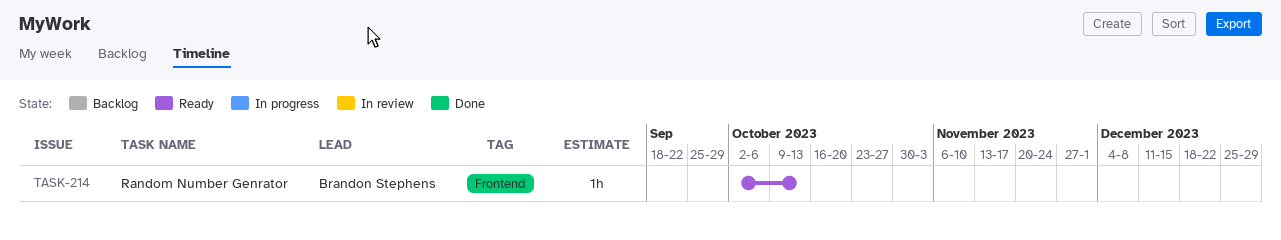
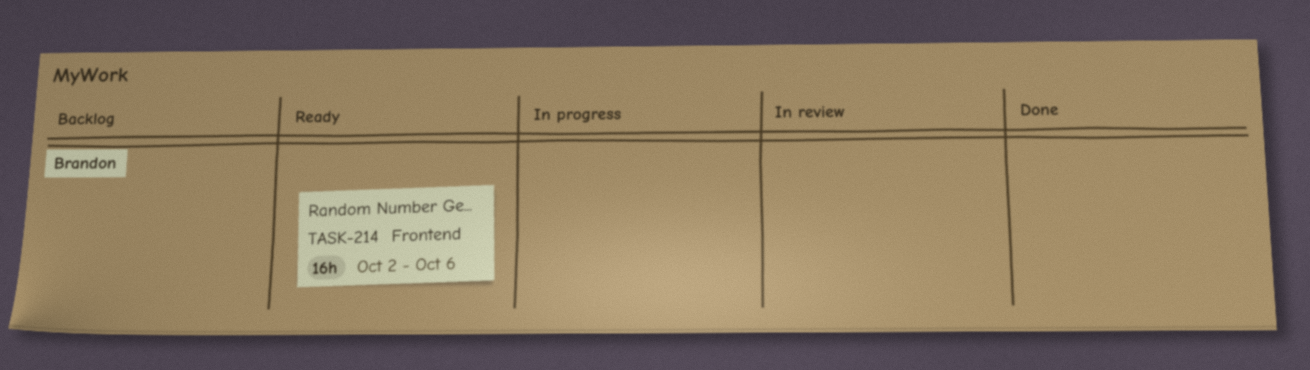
TASK-214, estimate: 1h -> 16h
TASK-214, due: Oct 13 -> Oct 6

